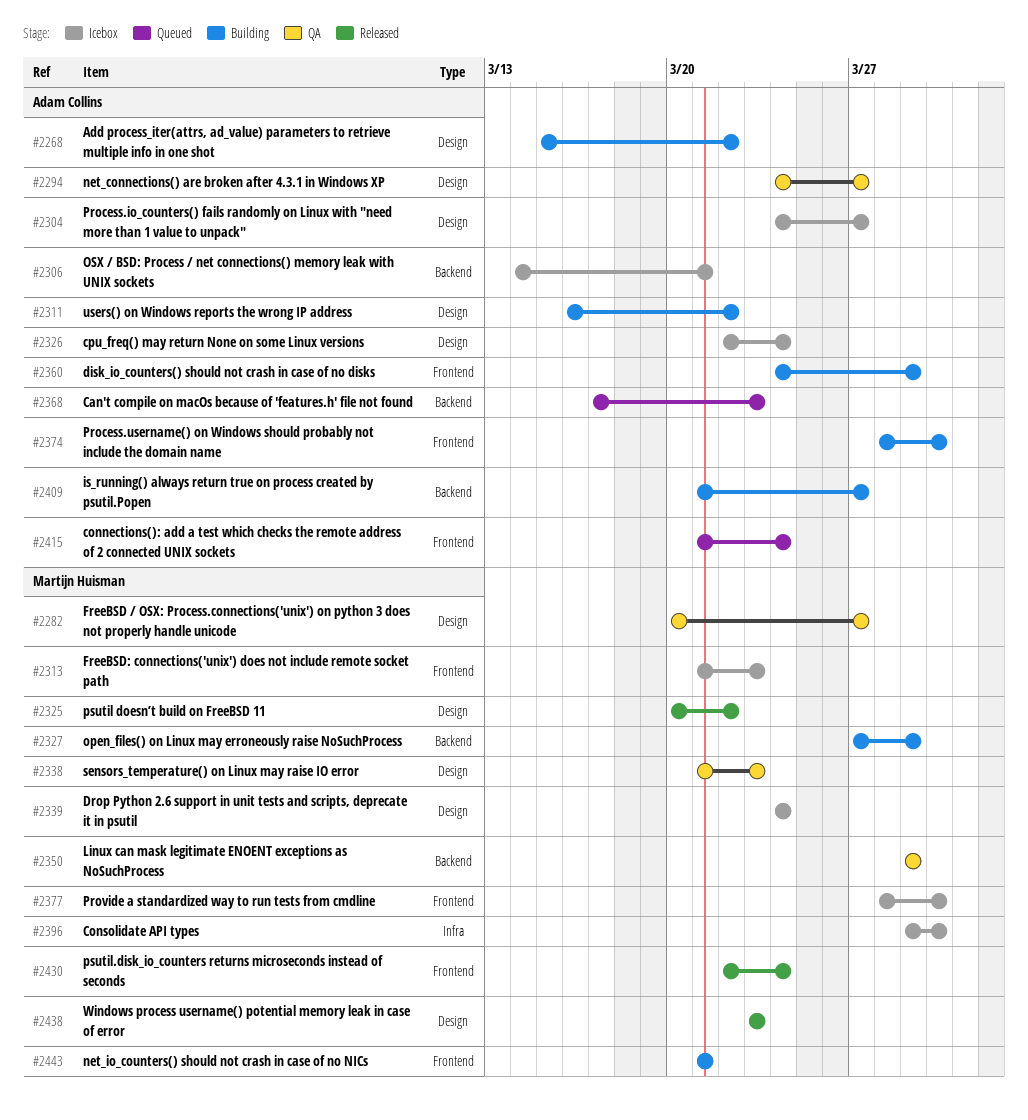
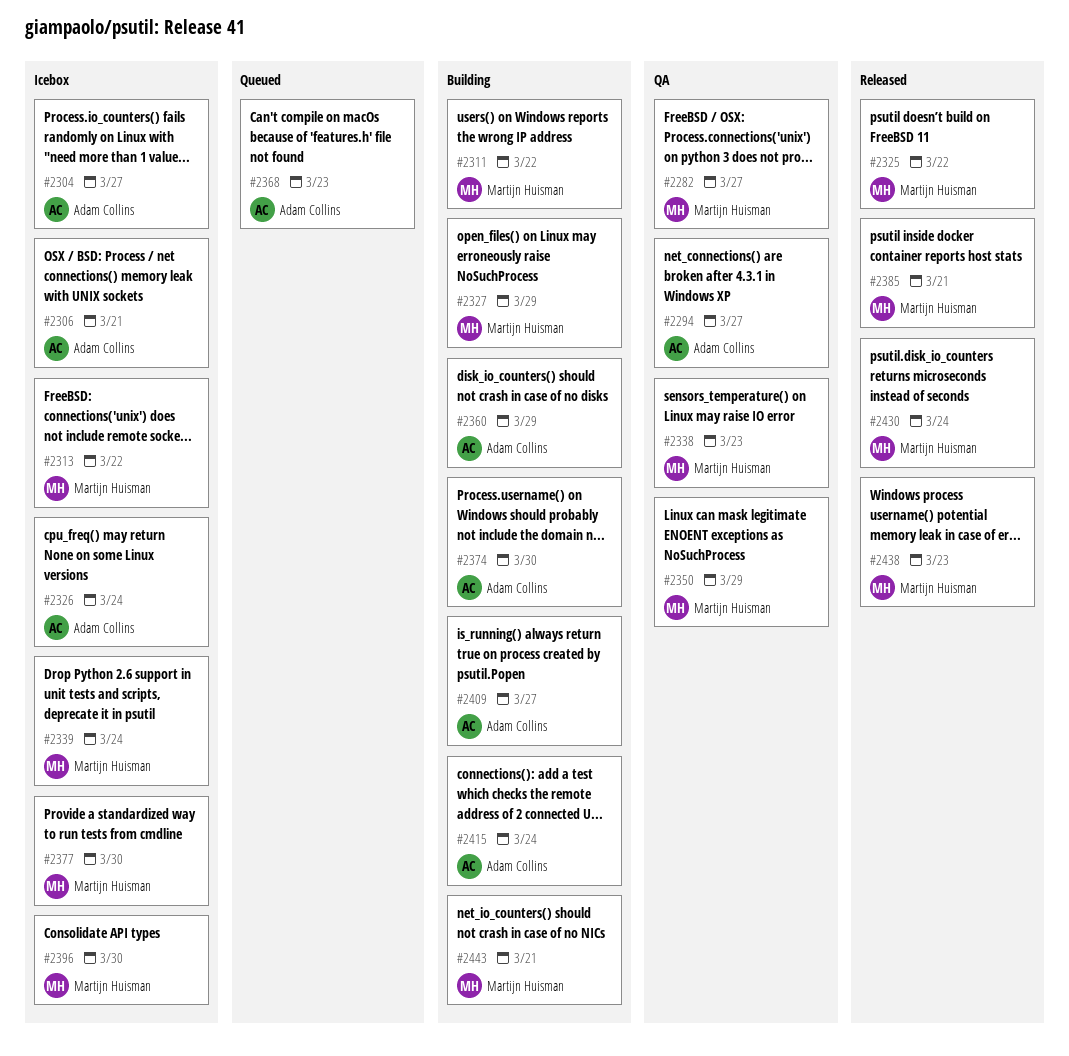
#2268: present -> none
#2311, owner: Adam Collins -> Martijn Huisman
#2313, due: Mar 23 -> Mar 22
#2385: none -> present
#2415, status: Queued -> Building

